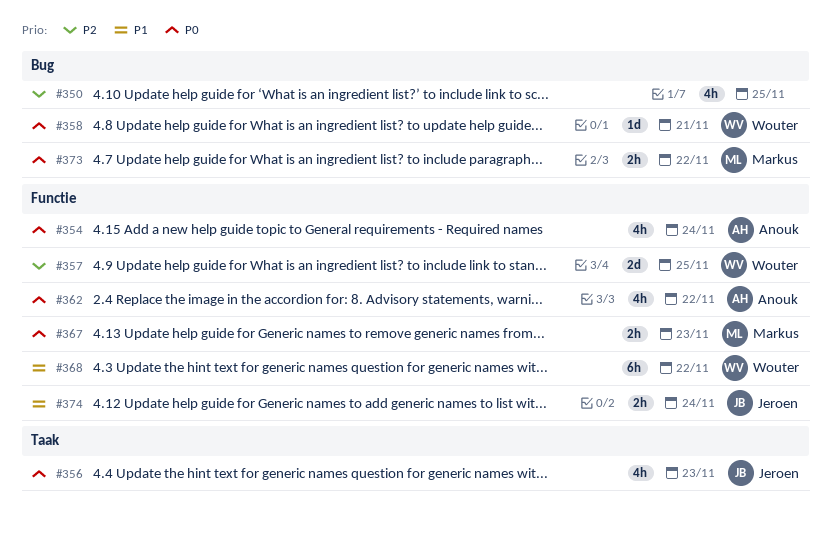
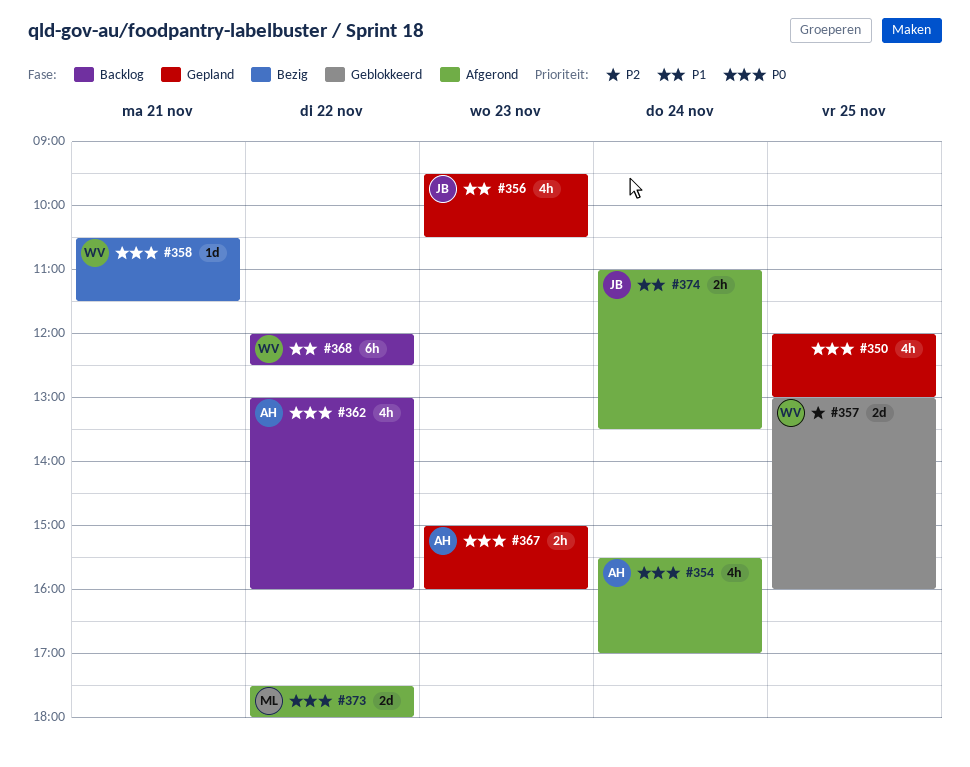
#350, priority: P2 -> P0
#356, priority: P0 -> P1
#367, owner: Markus -> Anouk
#373, estimate: 2h -> 2d

